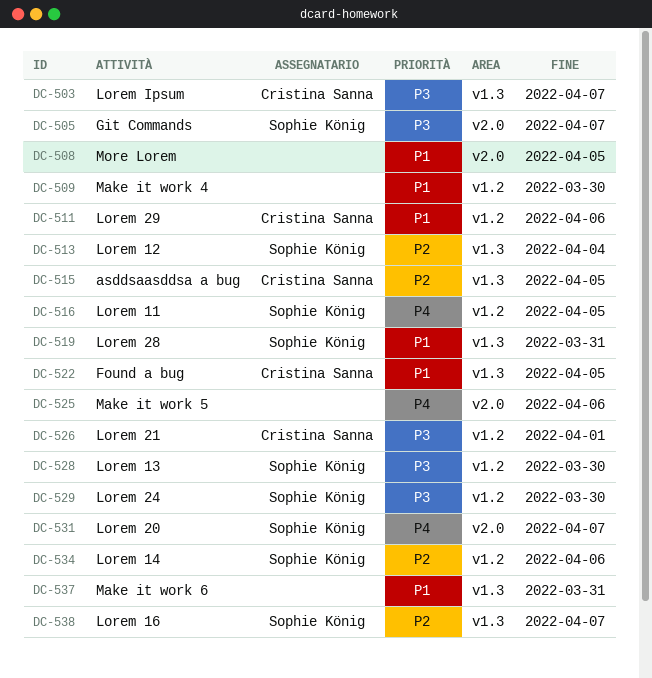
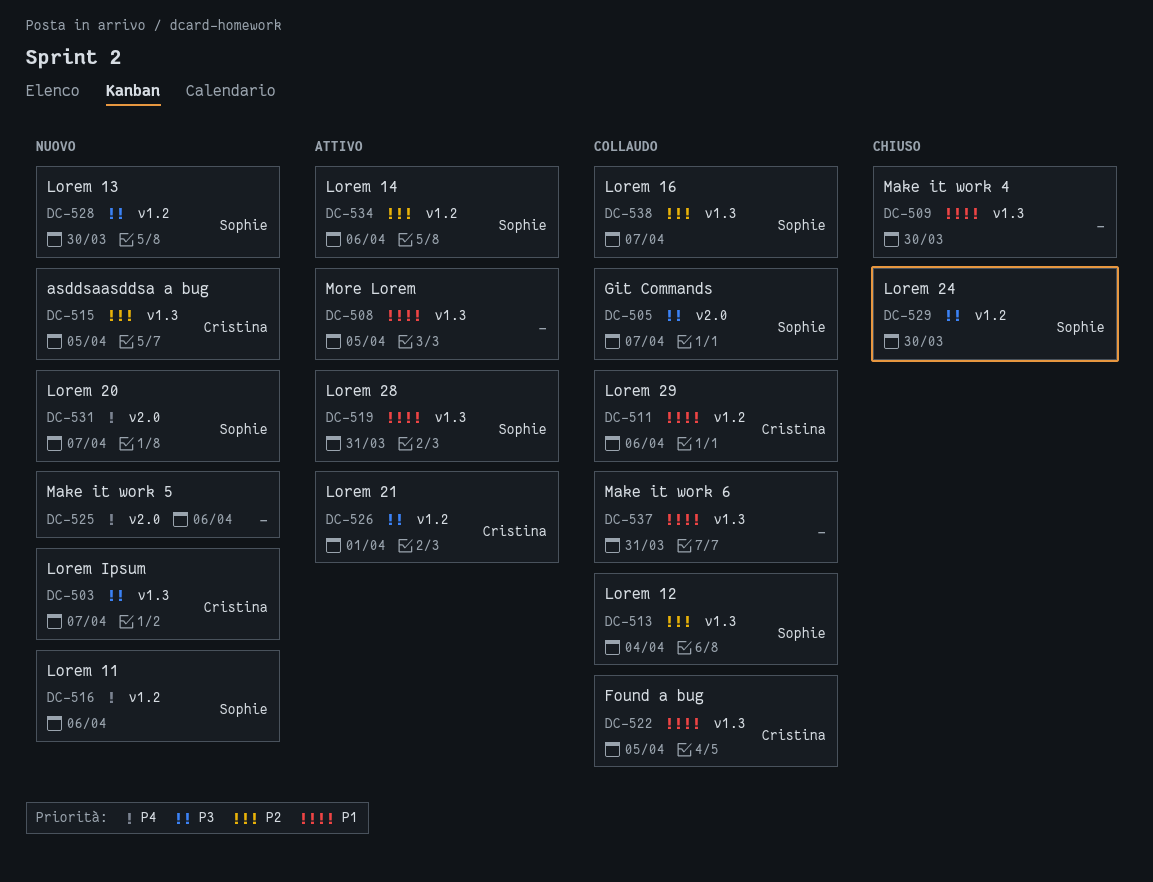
DC-508, label: v2.0 -> v1.3
DC-509, label: v1.2 -> v1.3
DC-516, due: Apr 5 -> Apr 6

